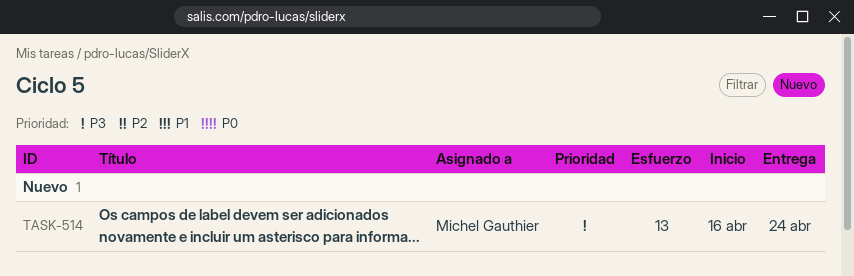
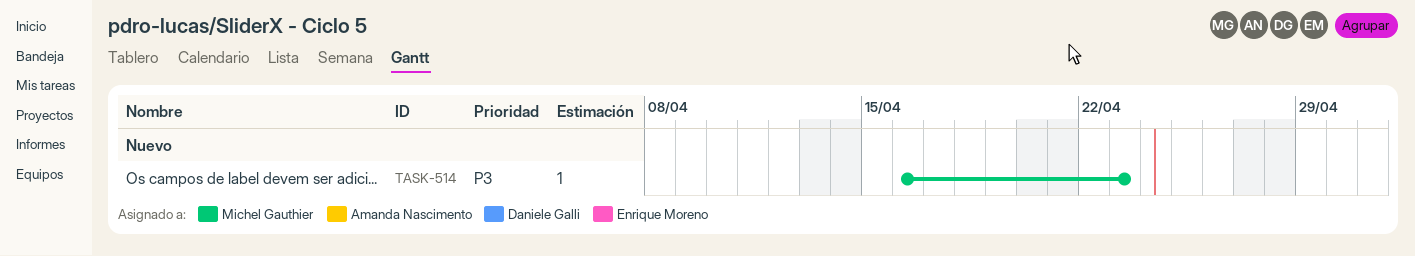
TASK-514, estimate: 13 -> 1
TASK-514, due: Apr 24 -> Apr 23

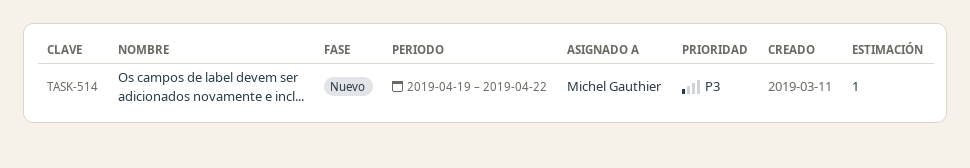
TASK-514, start: Apr 16 -> Apr 19
TASK-514, due: Apr 23 -> Apr 22

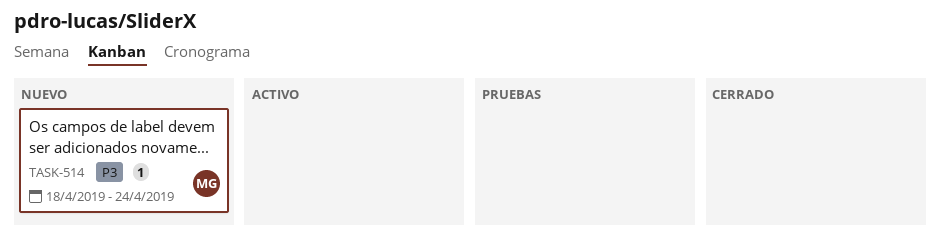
TASK-514, start: Apr 19 -> Apr 18
TASK-514, due: Apr 22 -> Apr 24

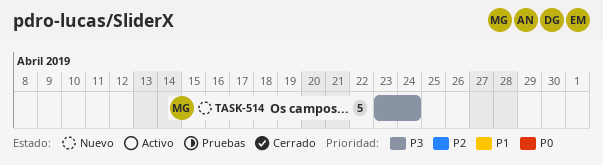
TASK-514, estimate: 1 -> 5
TASK-514, start: Apr 18 -> Apr 23

